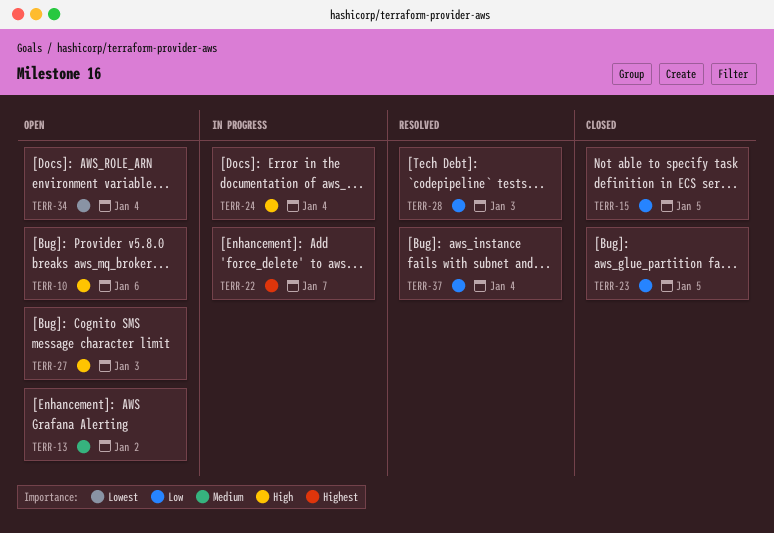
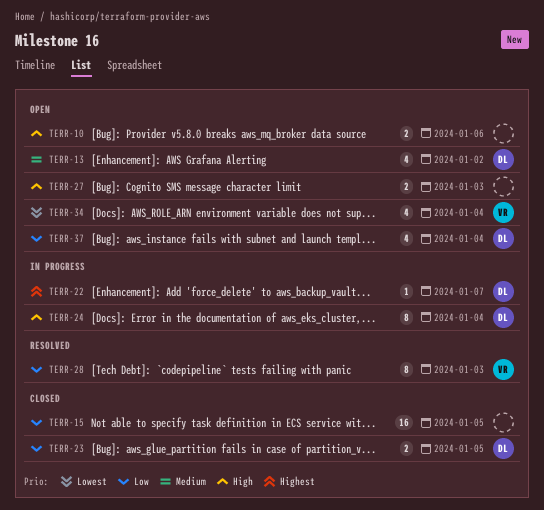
TERR-37, status: Resolved -> Open

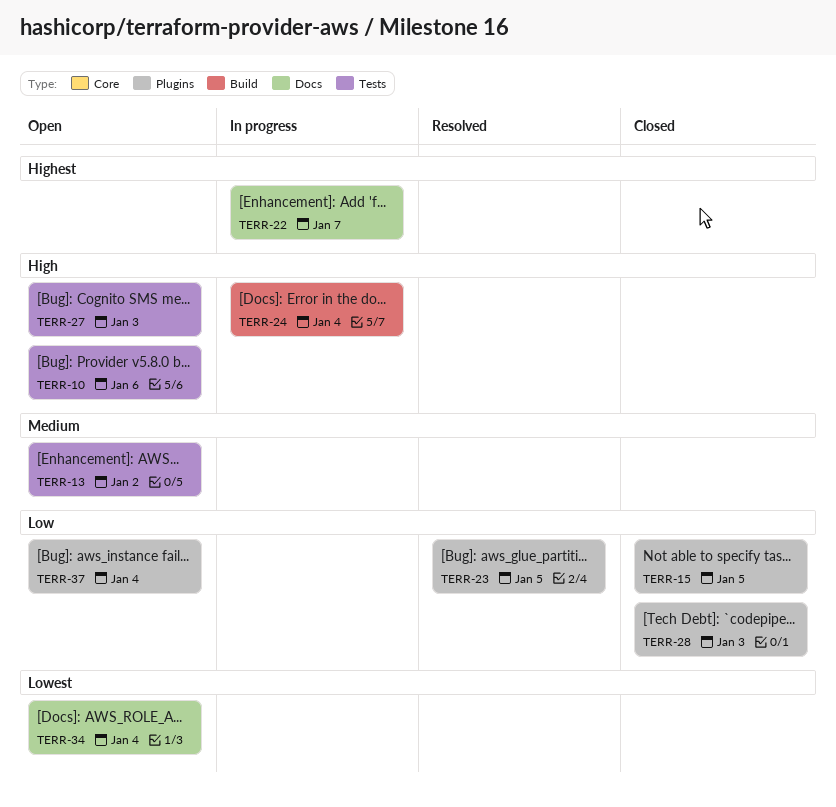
TERR-23, status: Closed -> Resolved
TERR-28, status: Resolved -> Closed

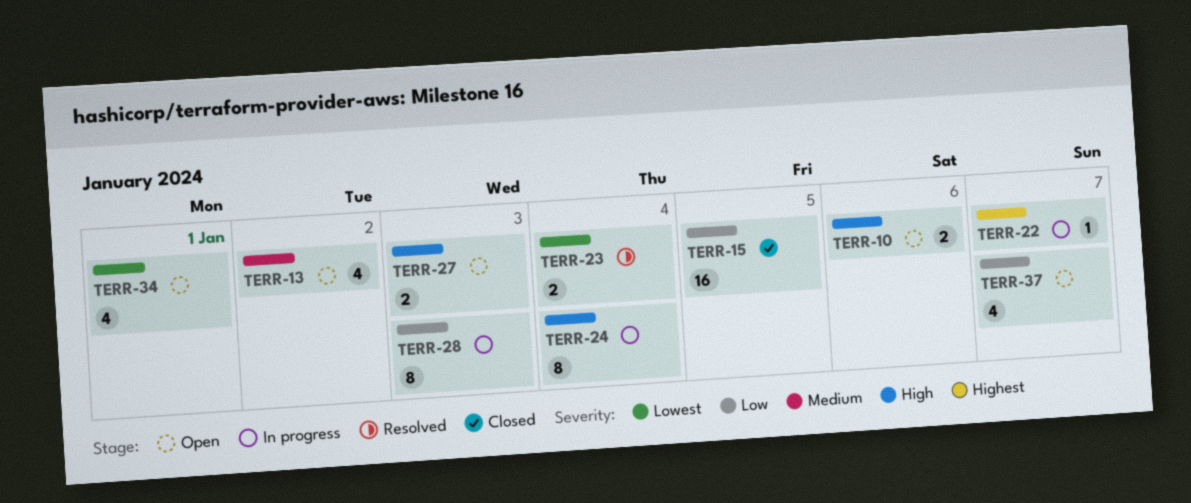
TERR-23, priority: Low -> Lowest
TERR-23, day: Jan 5 -> Jan 4
TERR-28, status: Closed -> In progress
TERR-34, day: Jan 4 -> Jan 1
TERR-37, day: Jan 4 -> Jan 7

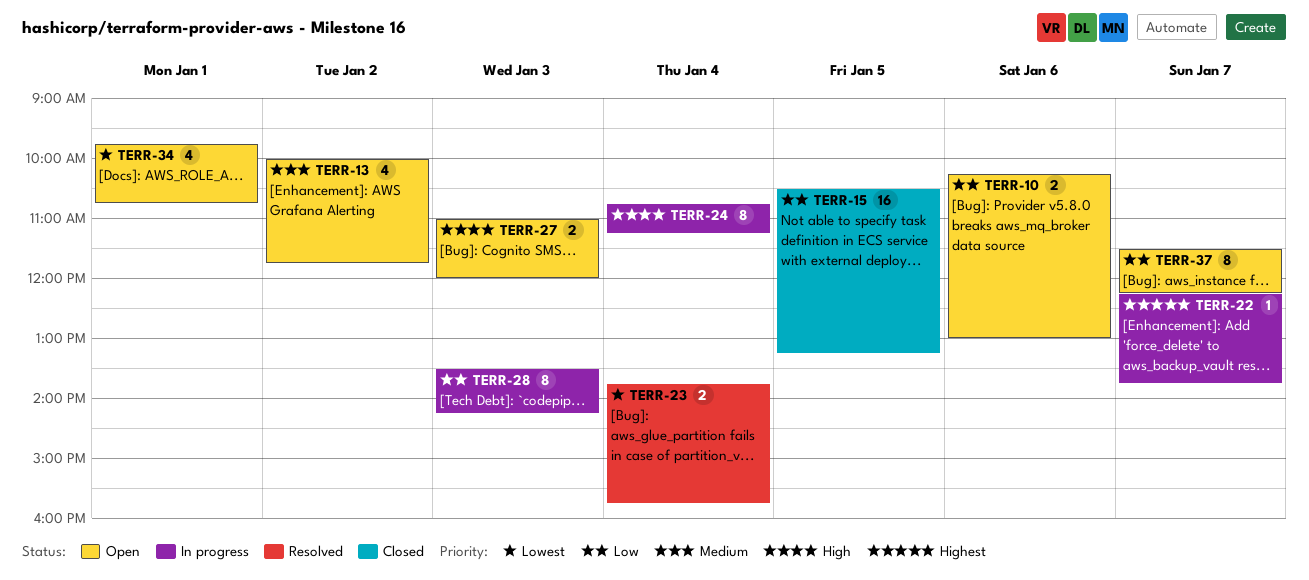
TERR-10, priority: High -> Low
TERR-37, estimate: 4 -> 8

